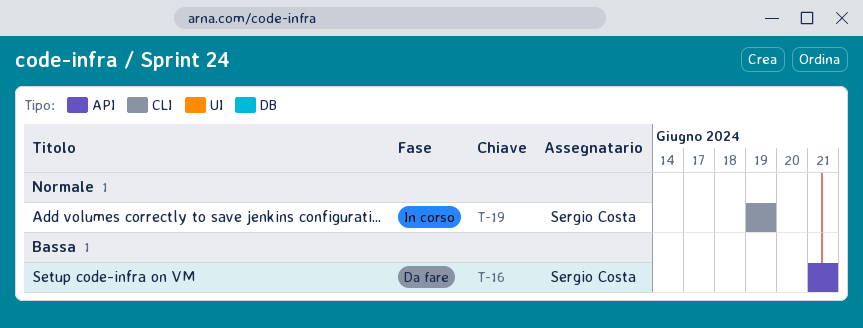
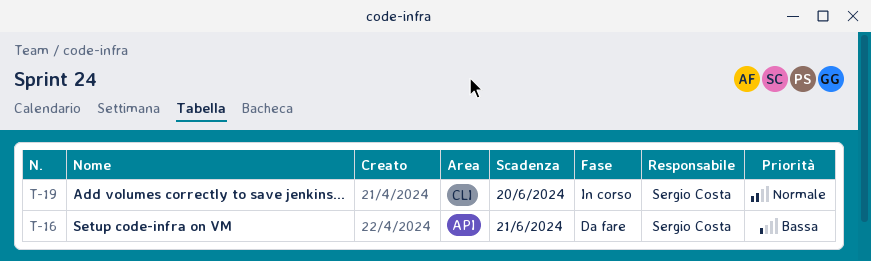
T-19, due: Jun 19 -> Jun 20

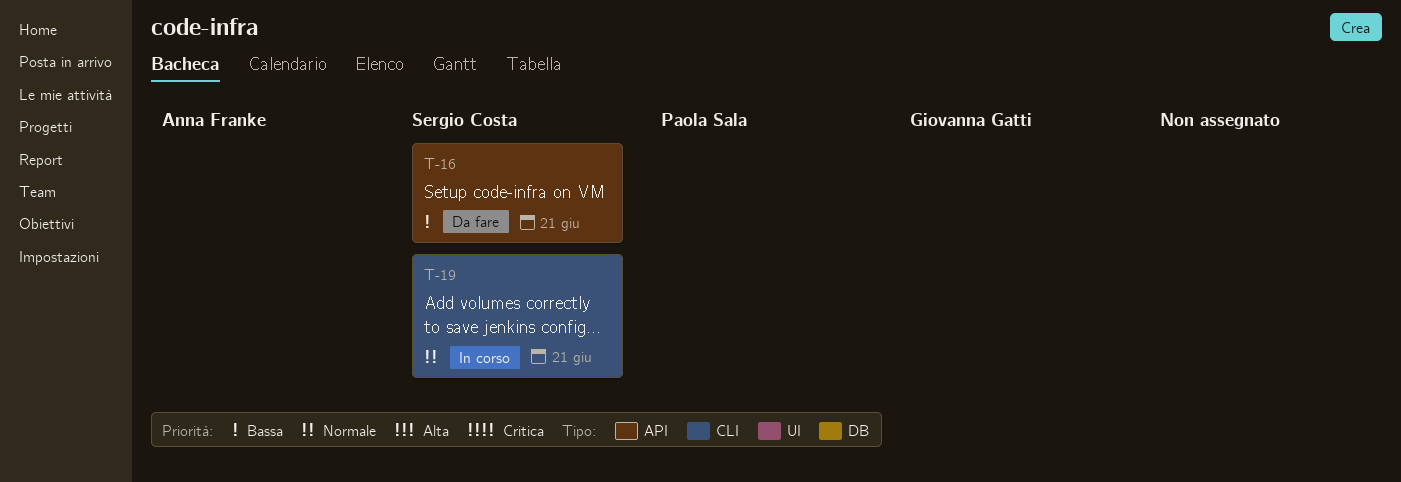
T-19, due: Jun 20 -> Jun 21

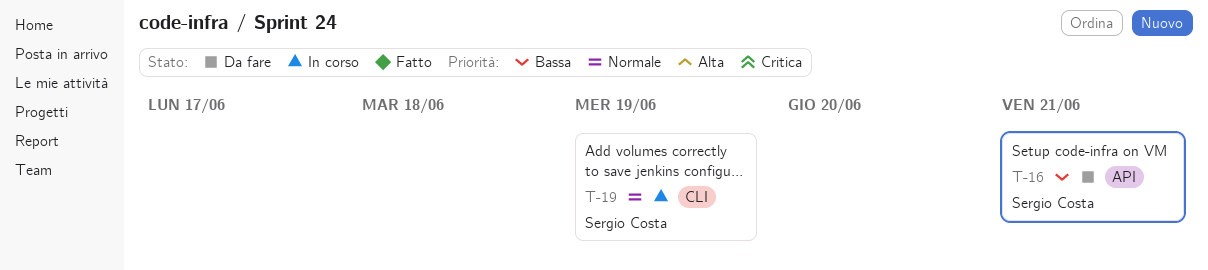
T-19, due: Jun 21 -> Jun 19

